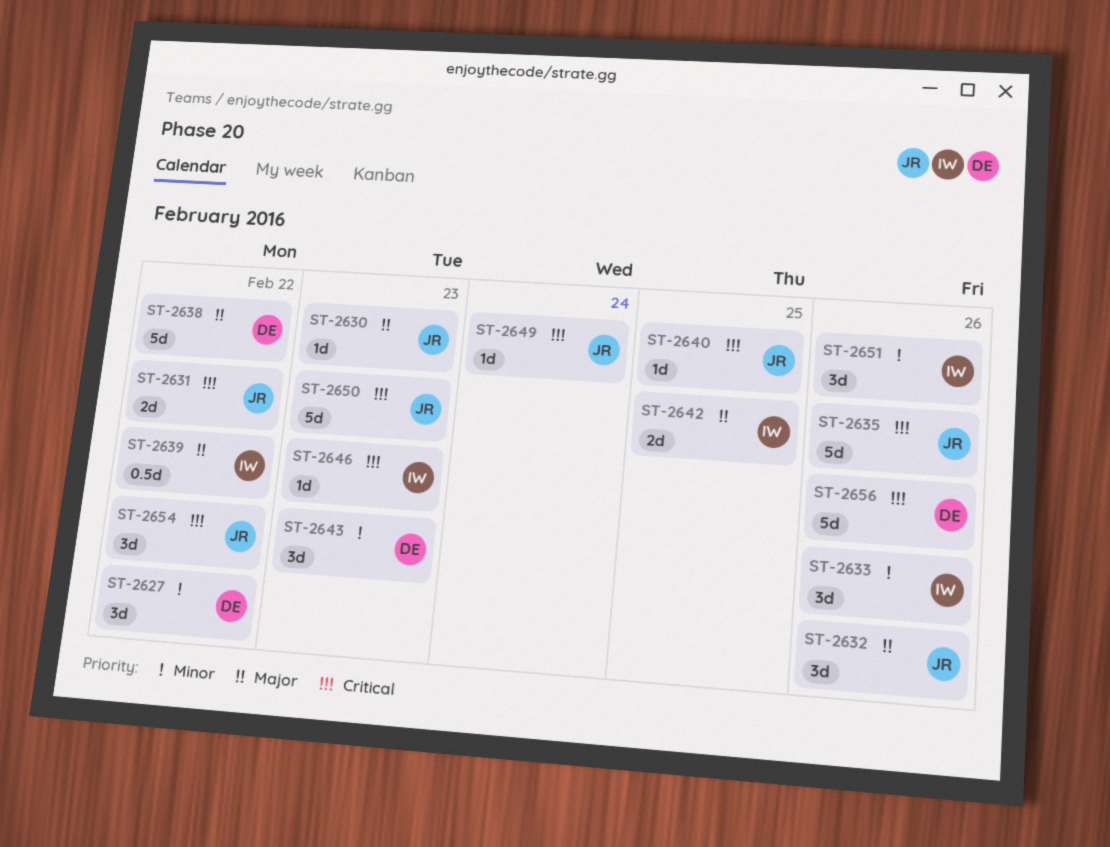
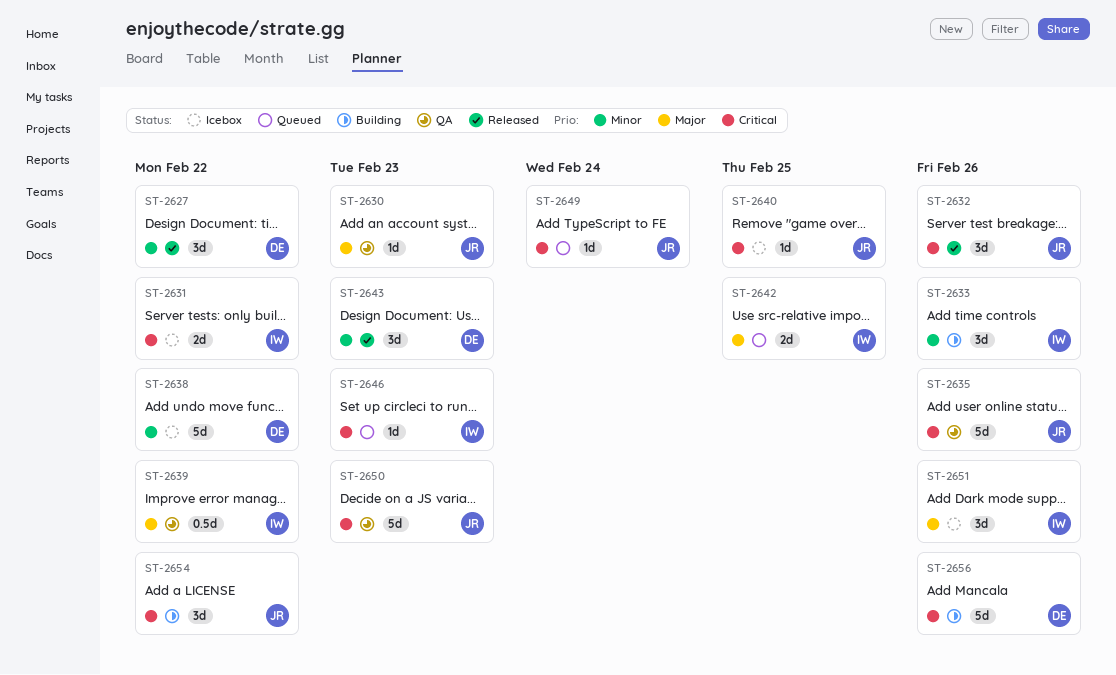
ST-2631, owner: JR -> IW
ST-2632, priority: Major -> Critical
ST-2638, priority: Major -> Minor
ST-2651, priority: Minor -> Major

